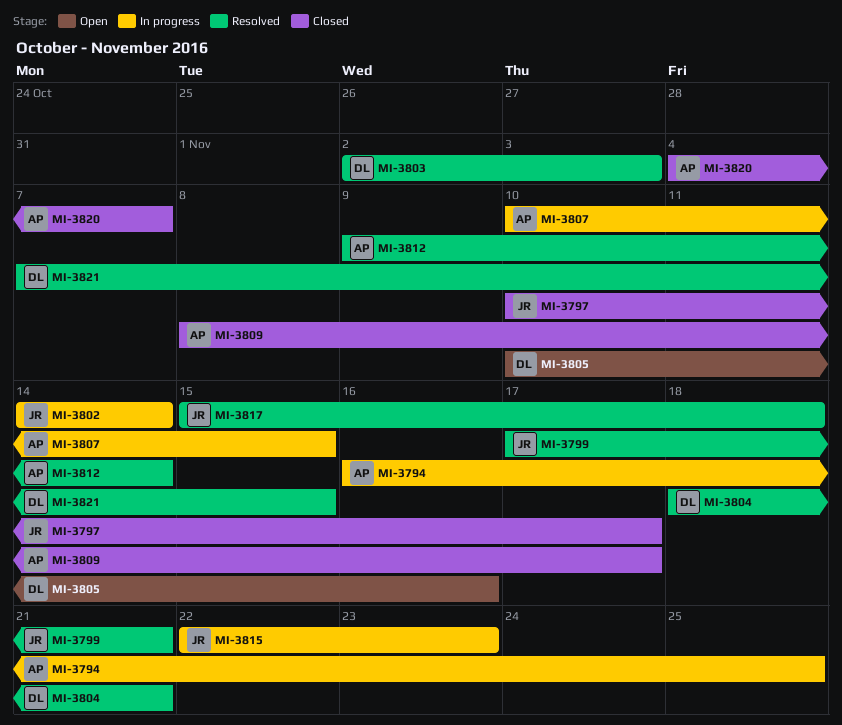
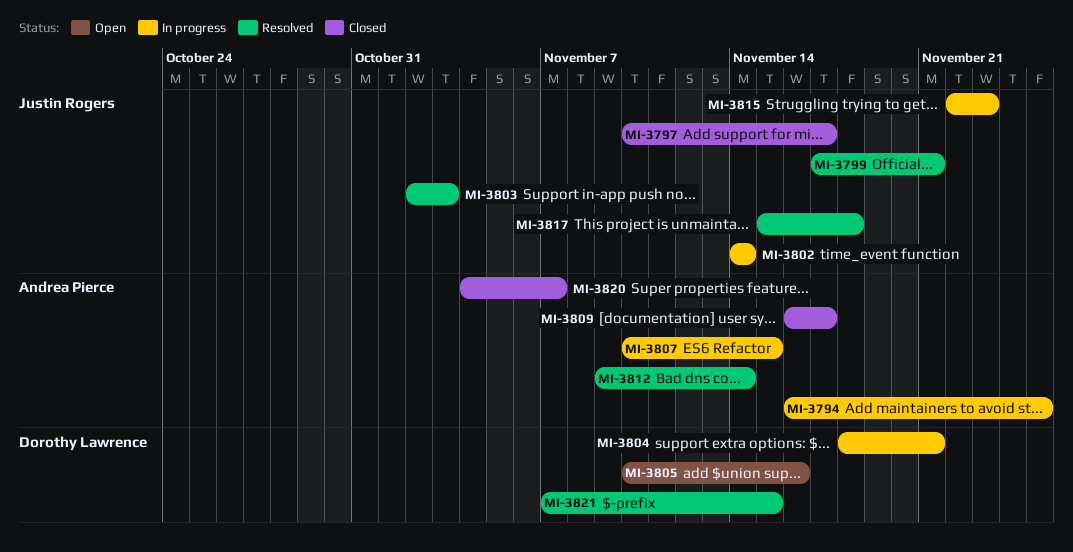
MI-3803, owner: Dorothy Lawrence -> Justin Rogers
MI-3804, status: Resolved -> In progress
MI-3809, start: Nov 8 -> Nov 16

